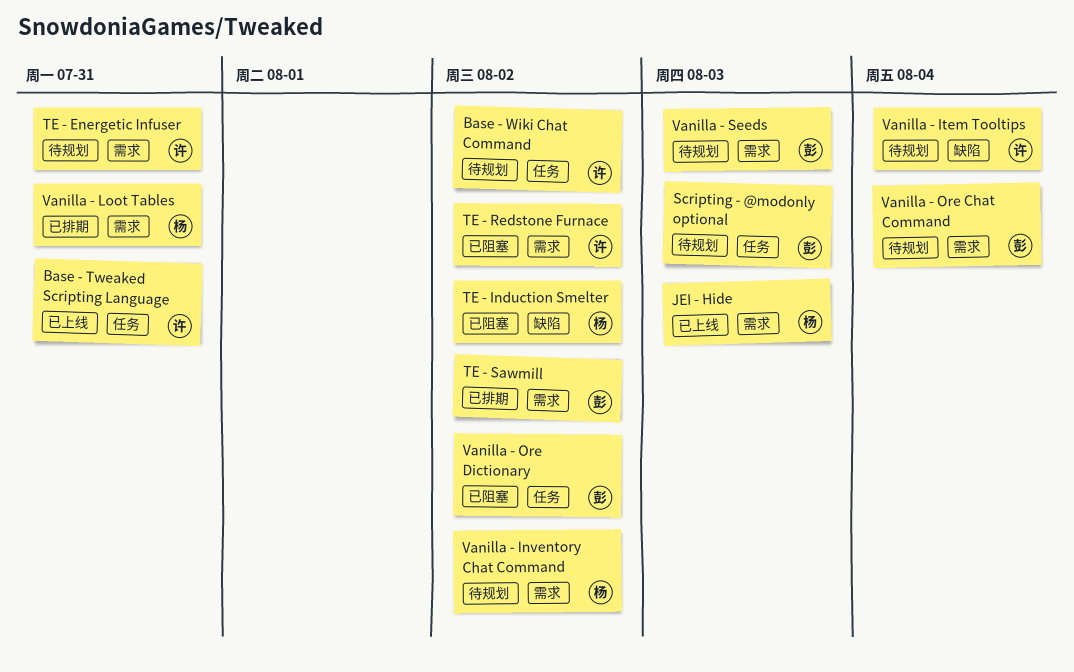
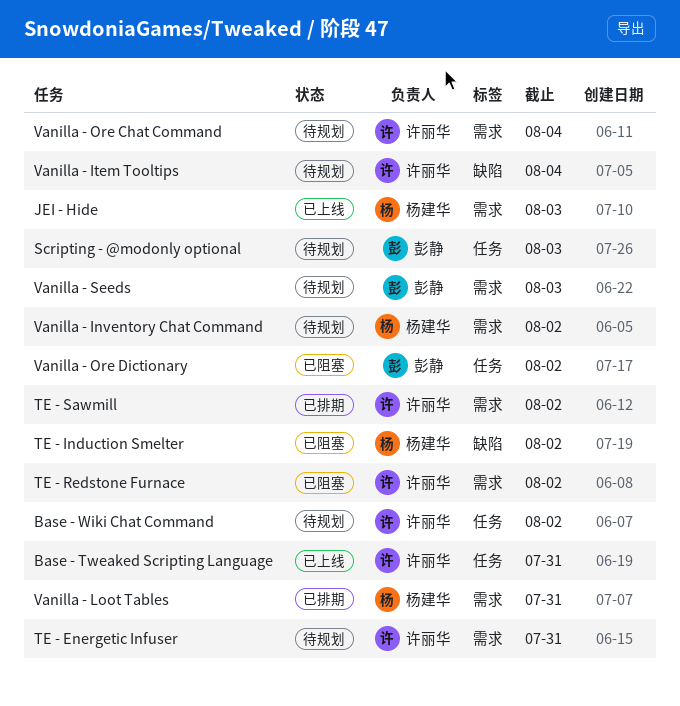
TE - Sawmill, owner: 彭静 -> 许丽华
Vanilla - Ore Chat Command, owner: 彭静 -> 许丽华

